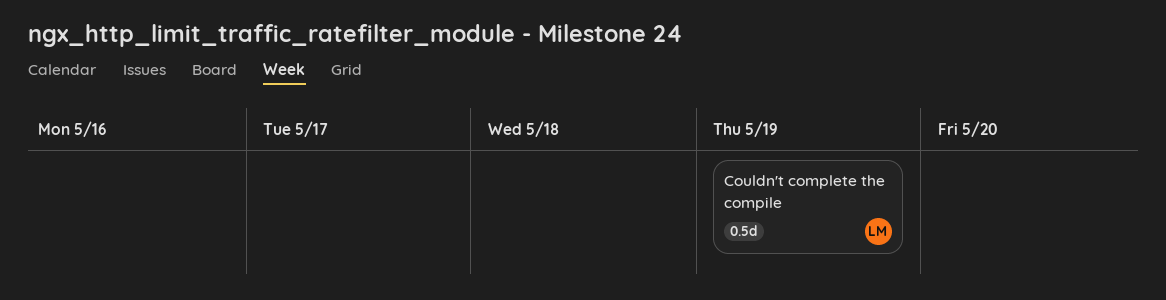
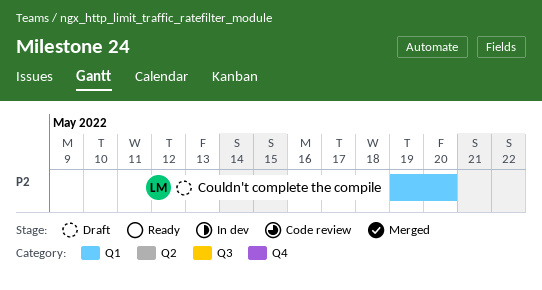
Couldn't complete the compile, due: May 19 -> May 20

